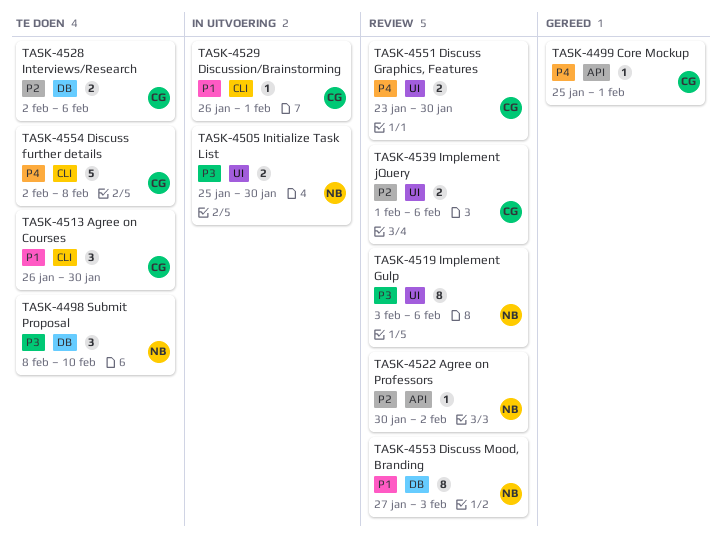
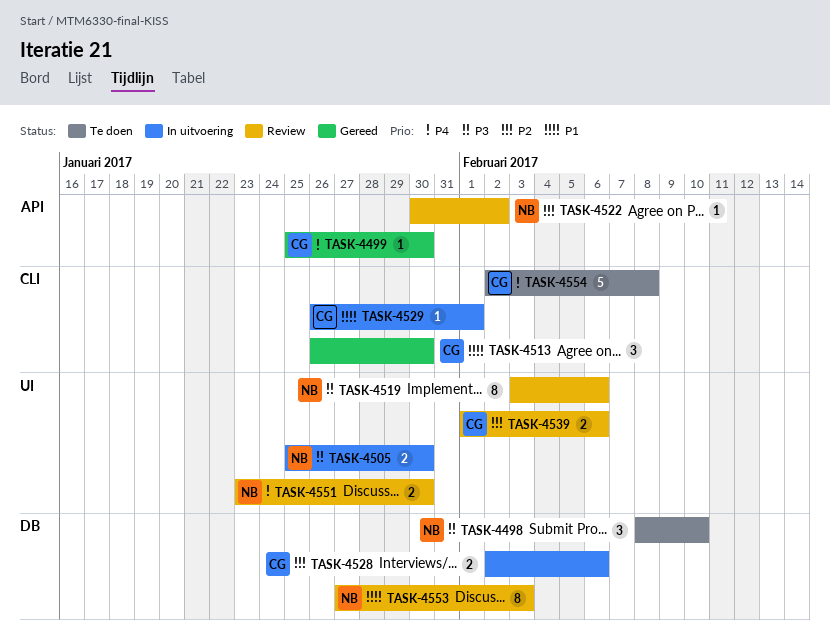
TASK-4499, due: Feb 1 -> Jan 30
TASK-4513, status: Te doen -> Gereed
TASK-4528, status: Te doen -> In uitvoering
TASK-4551, owner: CG -> NB

